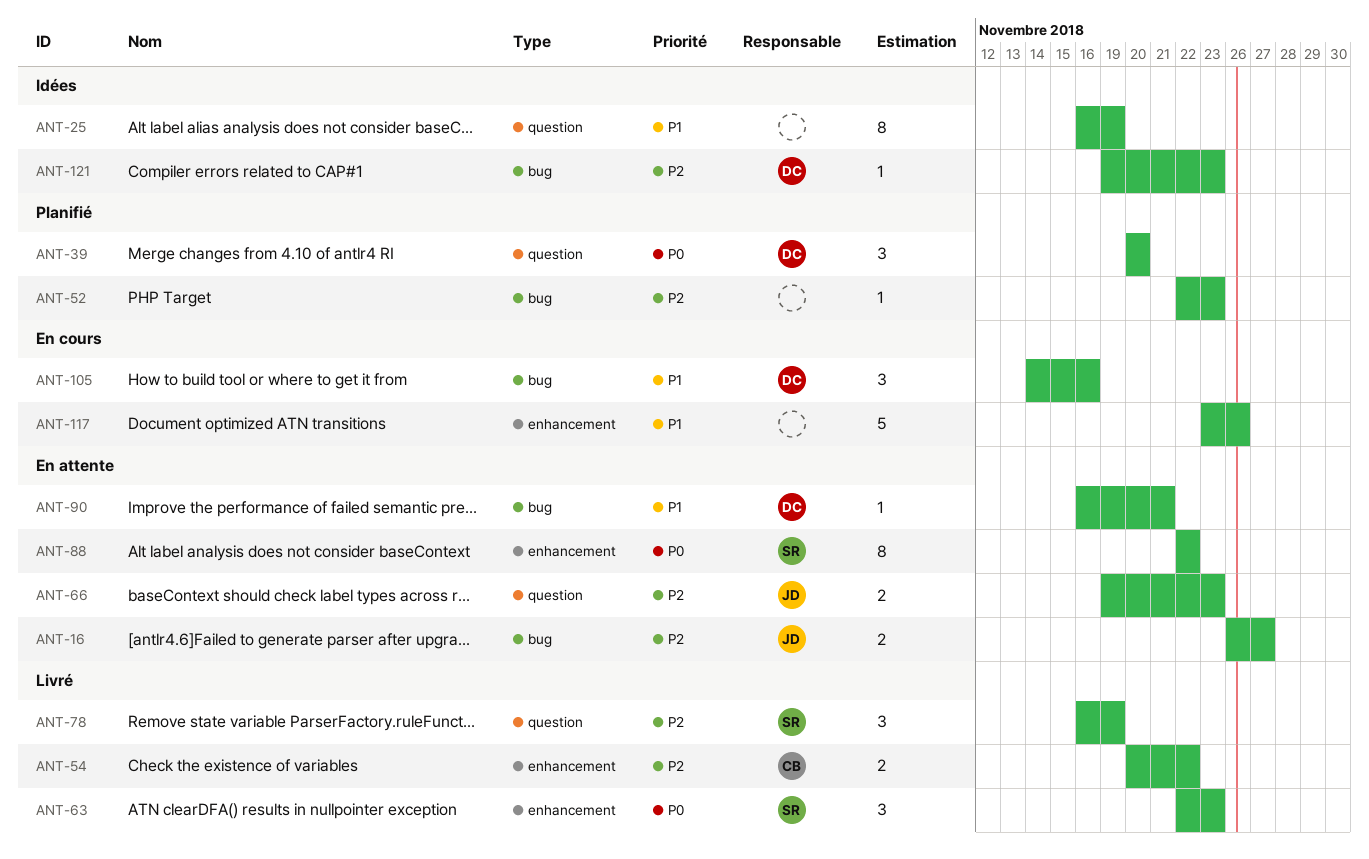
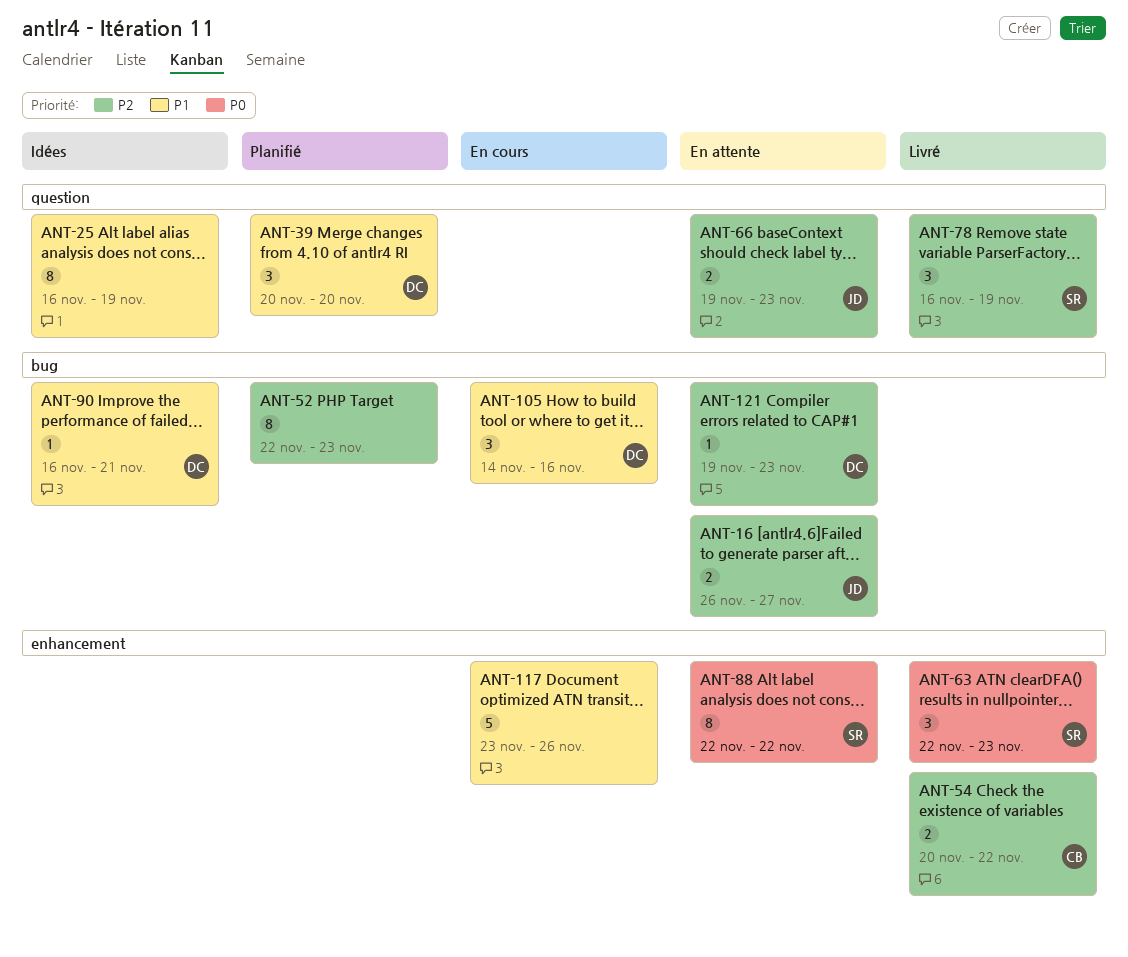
ANT-39, priority: P0 -> P1
ANT-52, estimate: 1 -> 8
ANT-90, status: En attente -> Idées
ANT-121, status: Idées -> En attente

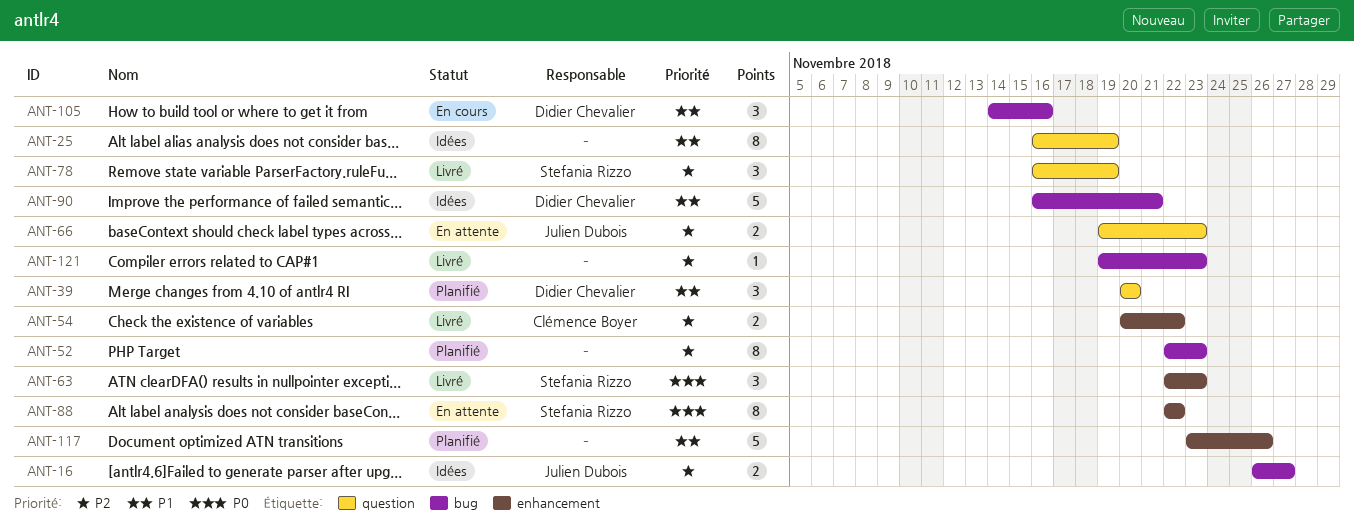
ANT-16, status: En attente -> Idées
ANT-90, estimate: 1 -> 5
ANT-117, status: En cours -> Planifié
ANT-121, status: En attente -> Livré
ANT-121, owner: Didier Chevalier -> none

